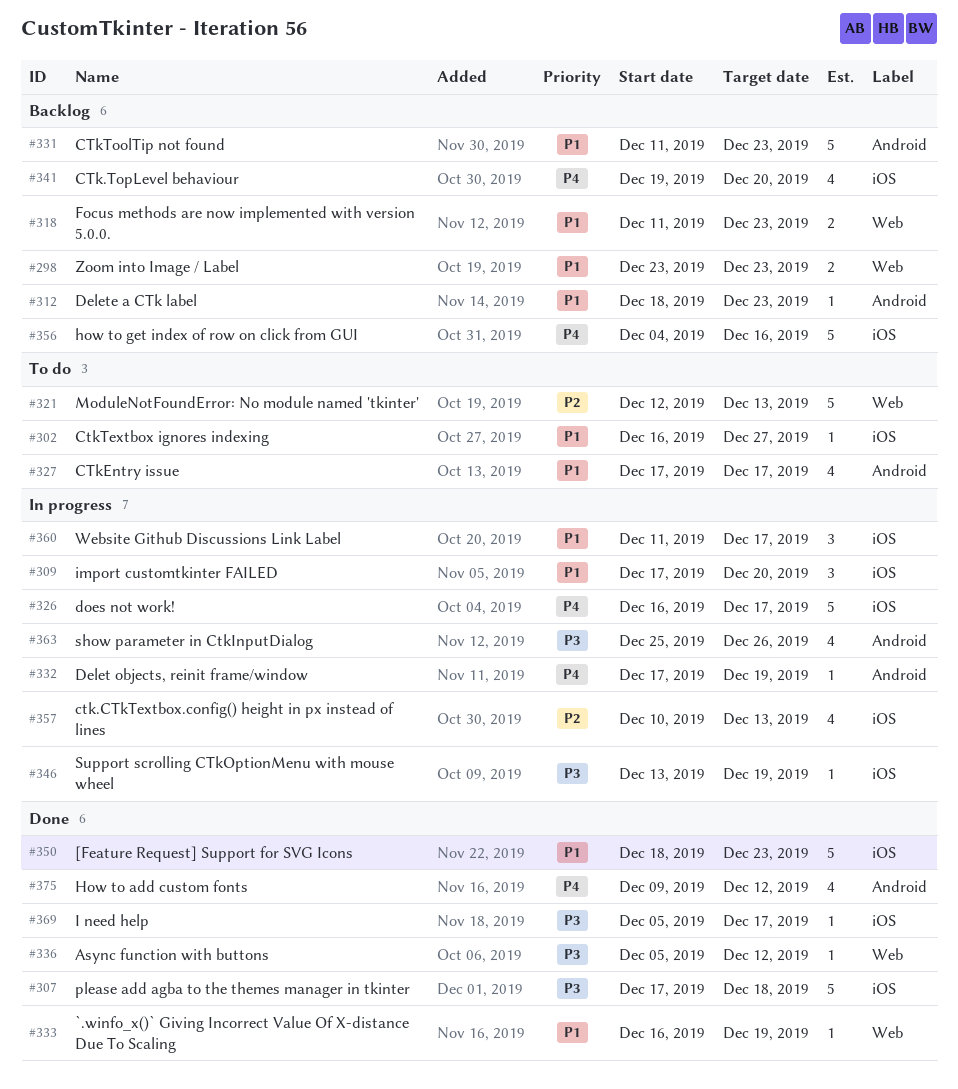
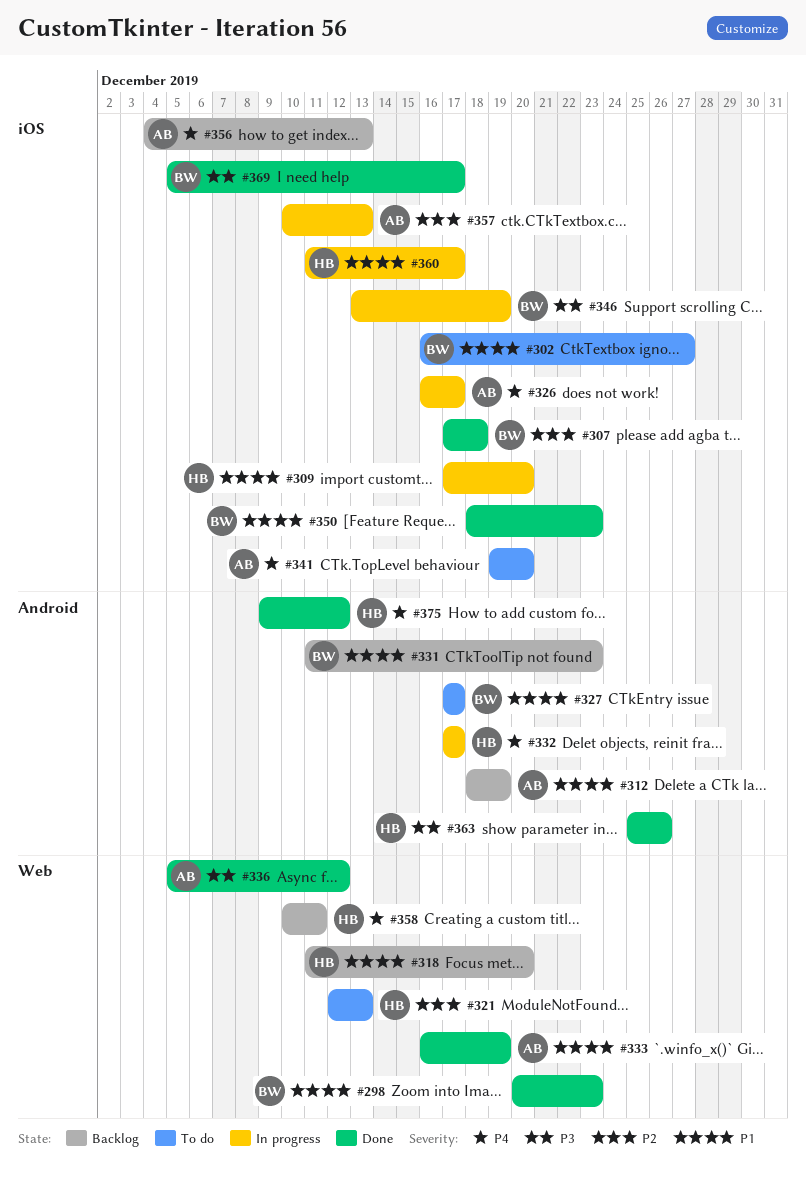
#298, status: Backlog -> Done
#298, start: Dec 23 -> Dec 20
#307, priority: P3 -> P2
#312, due: Dec 23 -> Dec 19
#318, due: Dec 23 -> Dec 20
#332, due: Dec 19 -> Dec 17
#341, status: Backlog -> To do
#356, due: Dec 16 -> Dec 13
#358: none -> present
#363, status: In progress -> Done

